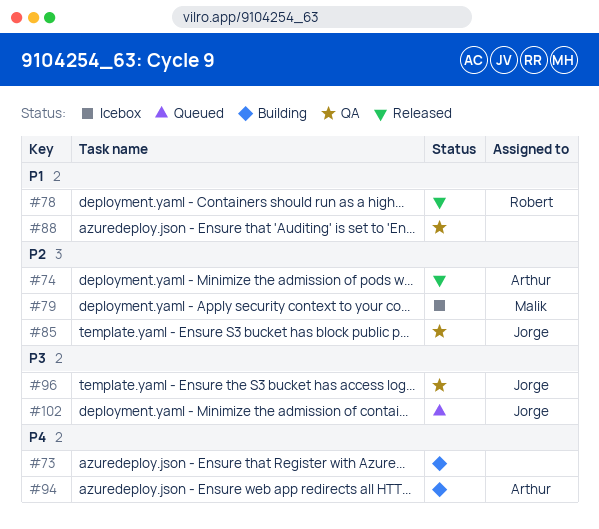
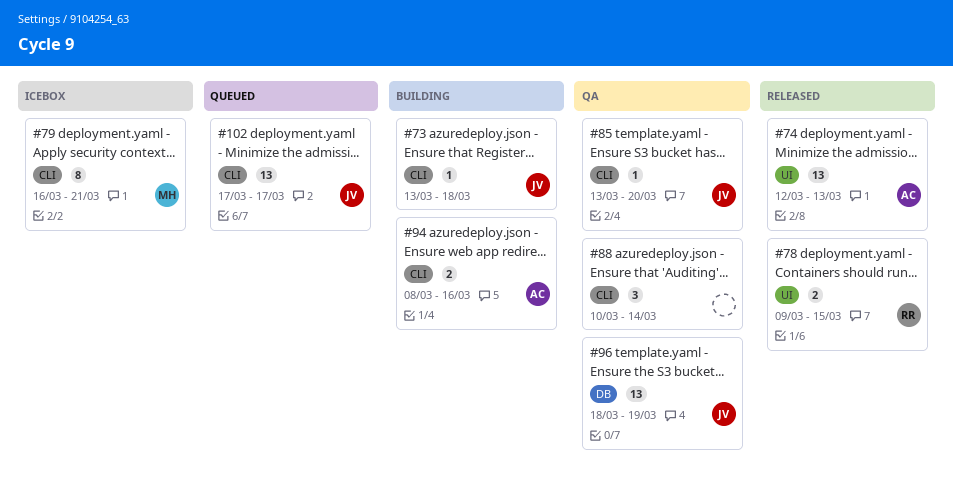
#73, owner: none -> Jorge

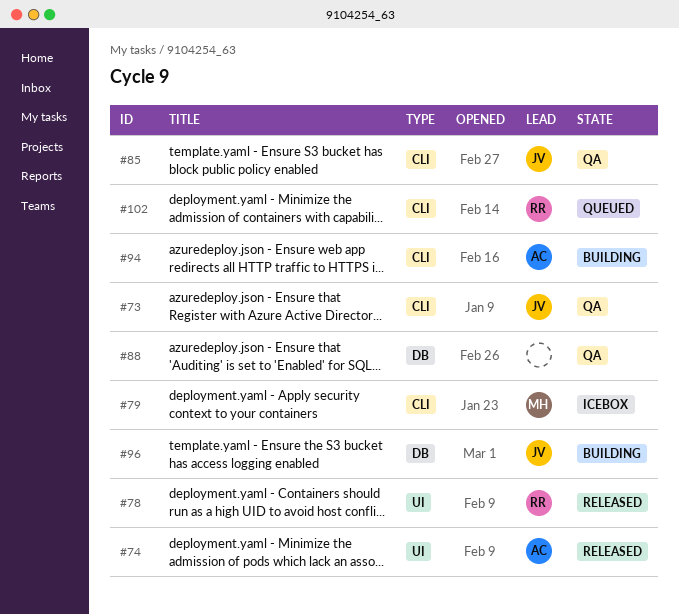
#73, status: Building -> QA
#88, label: CLI -> DB
#96, status: QA -> Building
#102, owner: JV -> RR

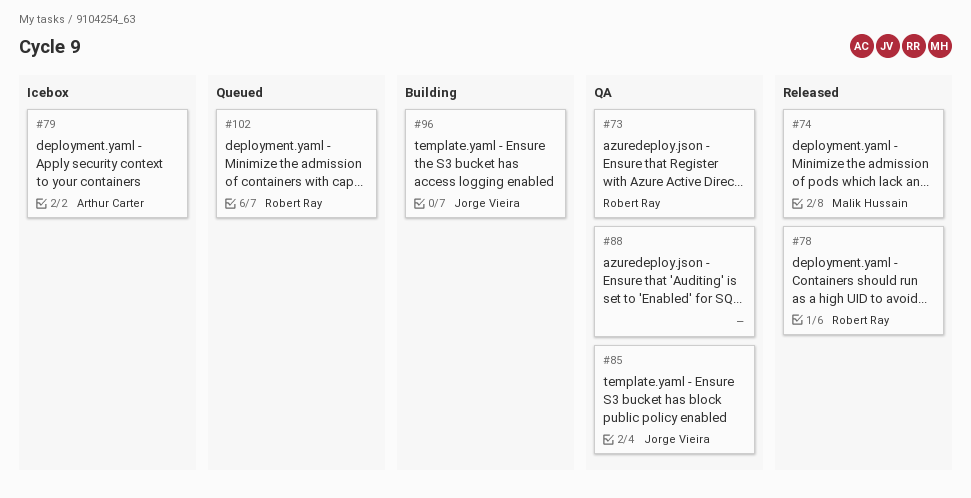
#73, owner: Jorge Vieira -> Robert Ray
#74, owner: Arthur Carter -> Malik Hussain
#79, owner: Malik Hussain -> Arthur Carter
#94: present -> none

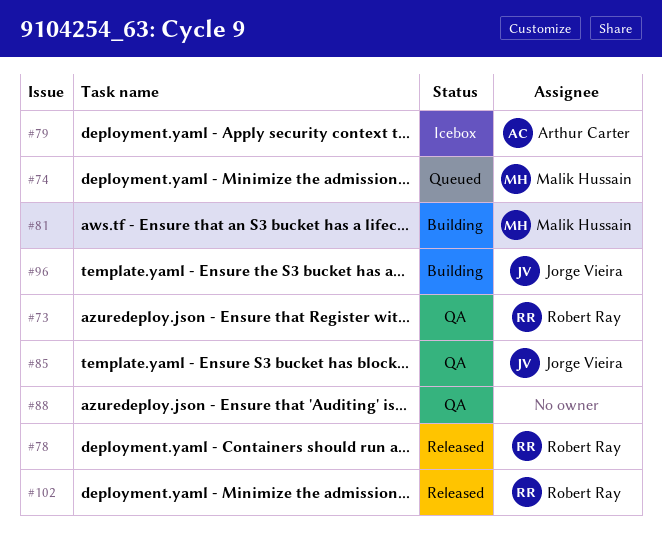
#74, status: Released -> Queued
#81: none -> present
#102, status: Queued -> Released

